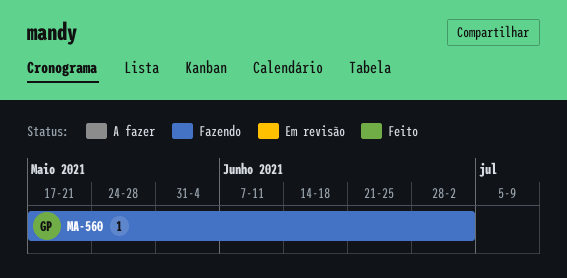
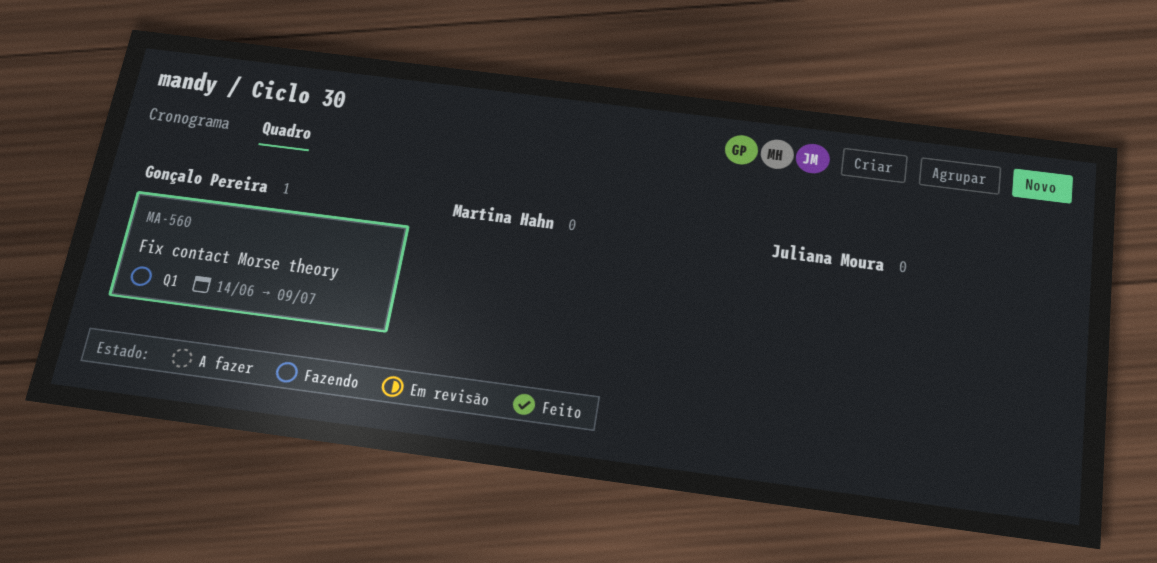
MA-560, start: May 17 -> Jun 14
MA-560, due: Jul 2 -> Jul 9

